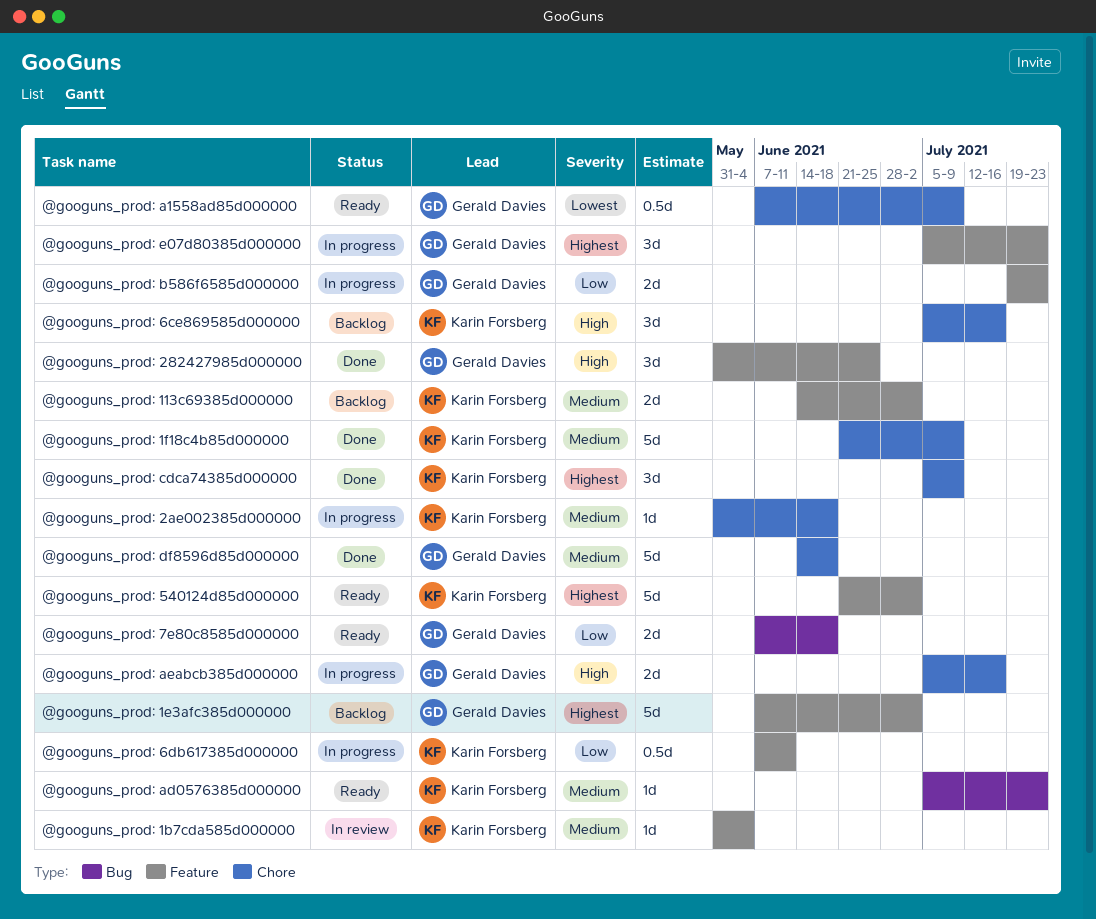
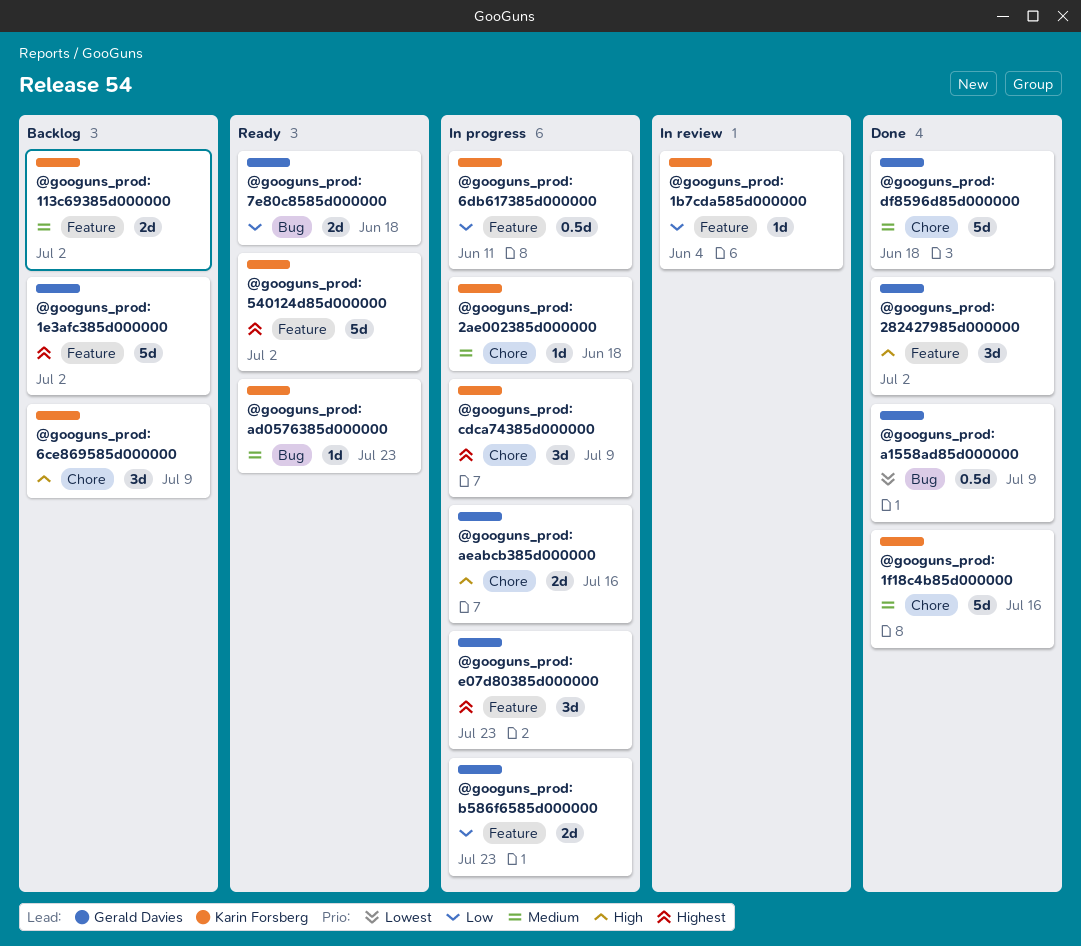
@googuns_prod: 1b7cda585d000000, priority: Medium -> Low
@googuns_prod: 1f18c4b85d000000, due: Jul 9 -> Jul 16
@googuns_prod: 282427985d000000, due: Jun 25 -> Jul 2
@googuns_prod: 6ce869585d000000, due: Jul 16 -> Jul 9
@googuns_prod: a1558ad85d000000, status: Ready -> Done
@googuns_prod: a1558ad85d000000, label: Chore -> Bug
@googuns_prod: cdca74385d000000, status: Done -> In progress

